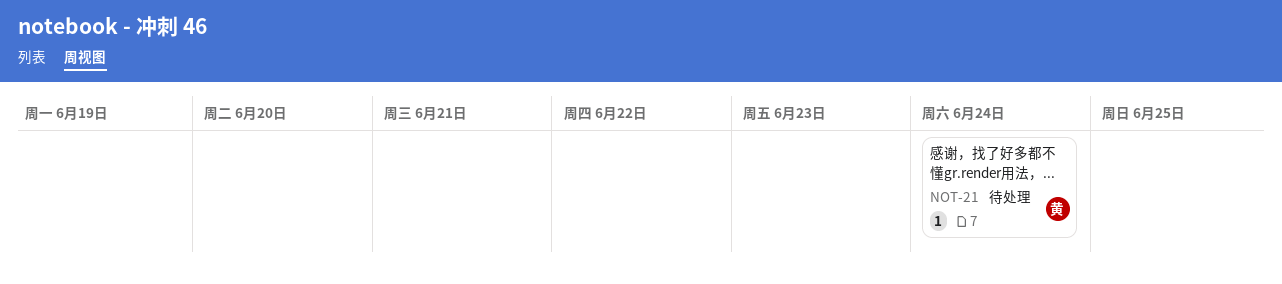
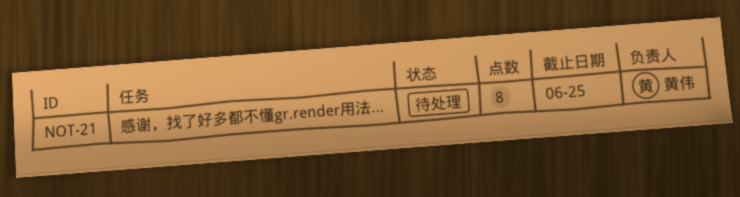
NOT-21, estimate: 1 -> 8
NOT-21, due: Jun 24 -> Jun 25

